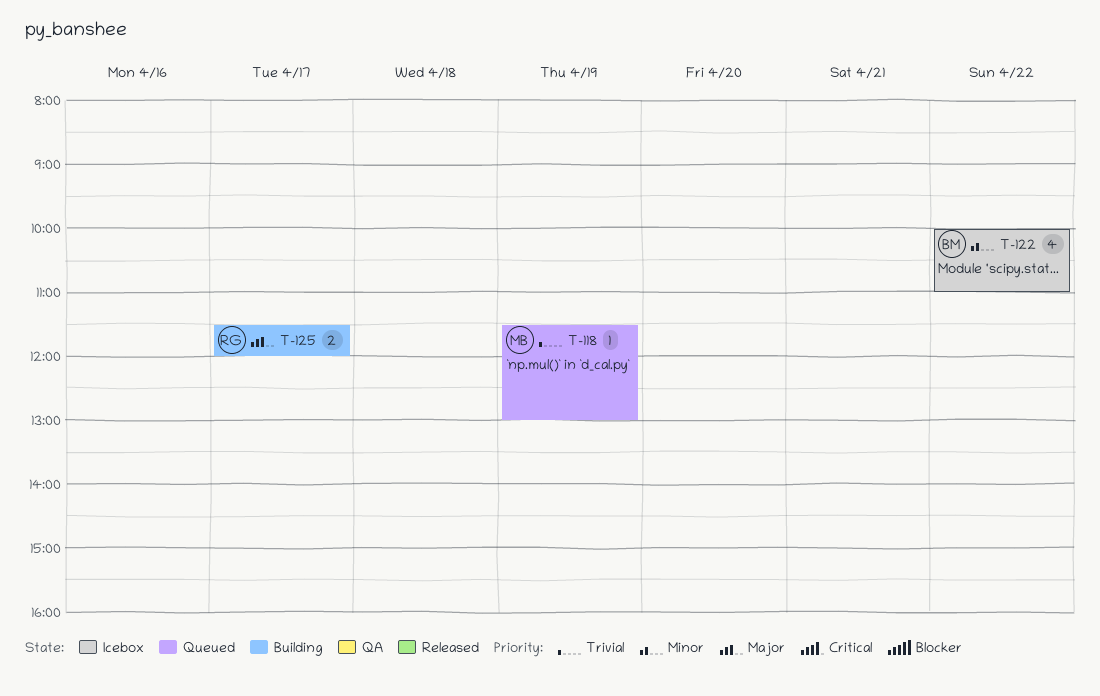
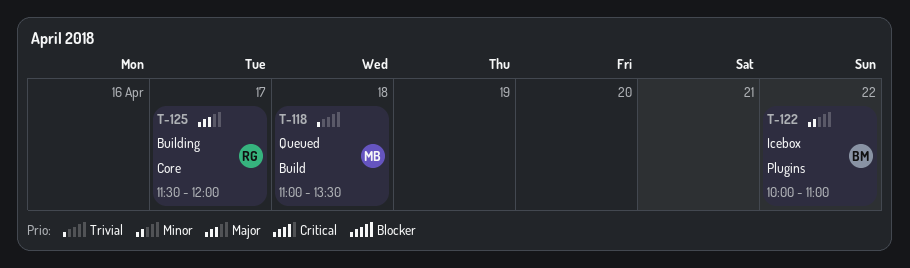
T-118, day: Apr 19 -> Apr 18
T-118, begins: 11:30 -> 11:00
T-118, ends: 13:00 -> 13:30

